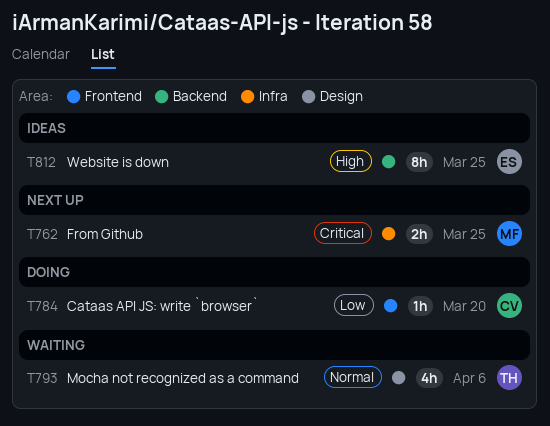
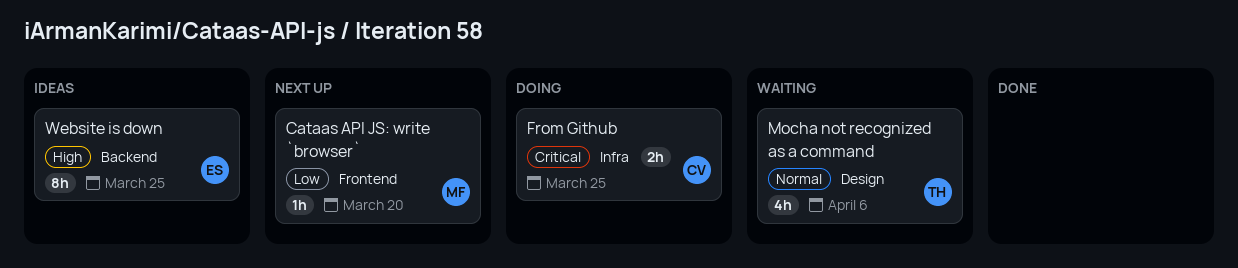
Cataas API JS: write `browser`, status: Doing -> Next up
Cataas API JS: write `browser`, owner: CV -> MF
From Github, status: Next up -> Doing
From Github, owner: MF -> CV

